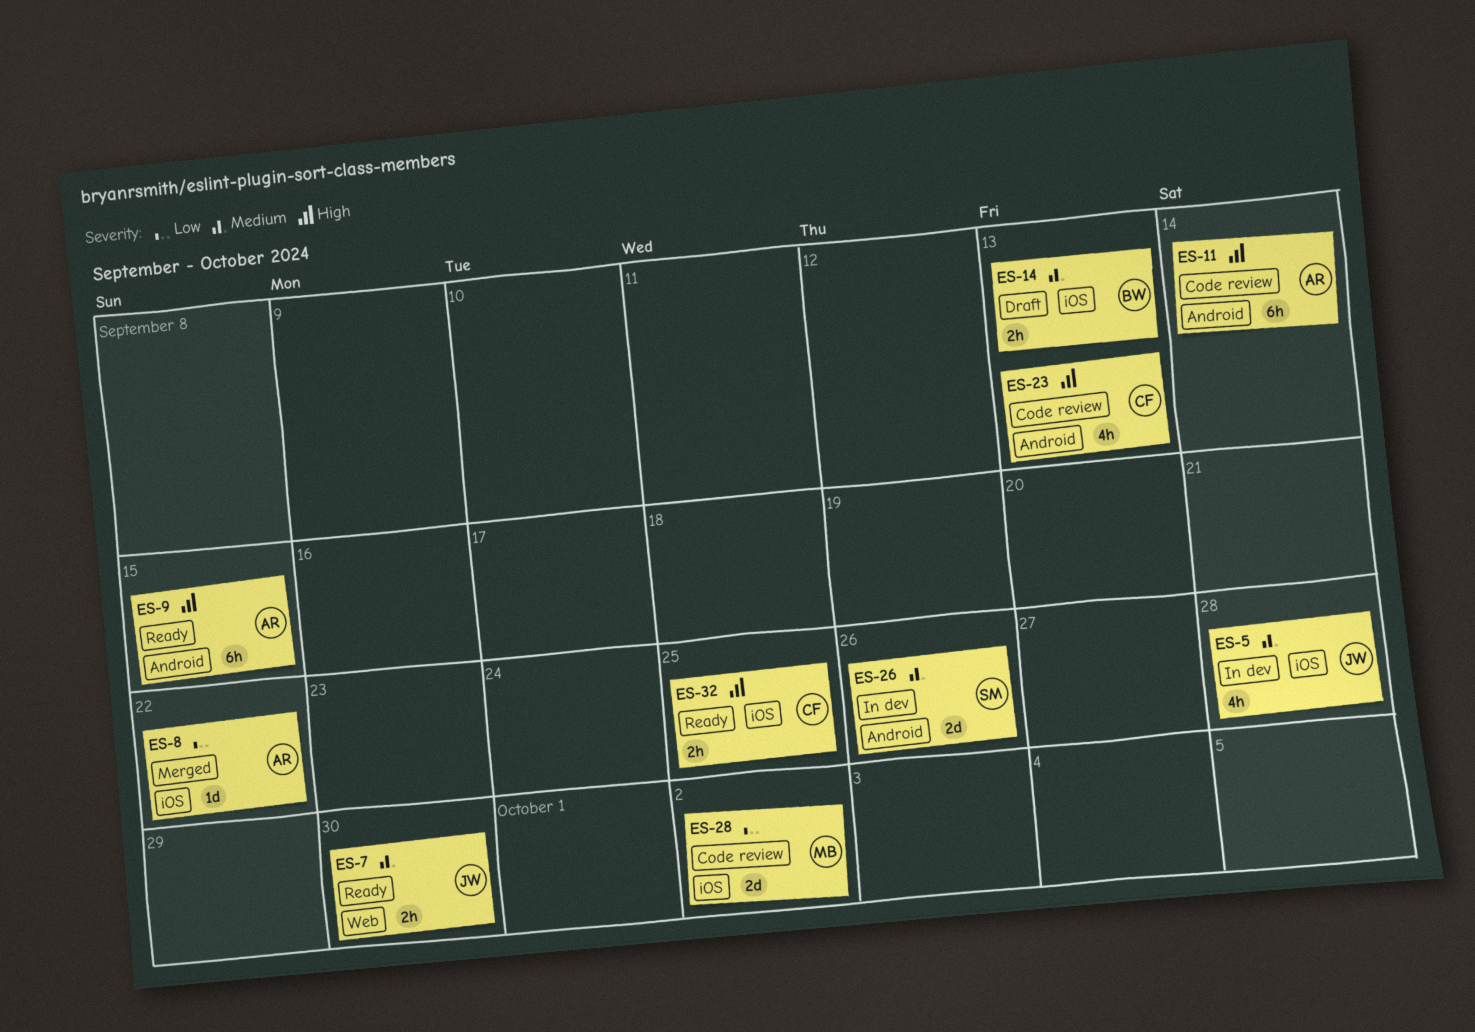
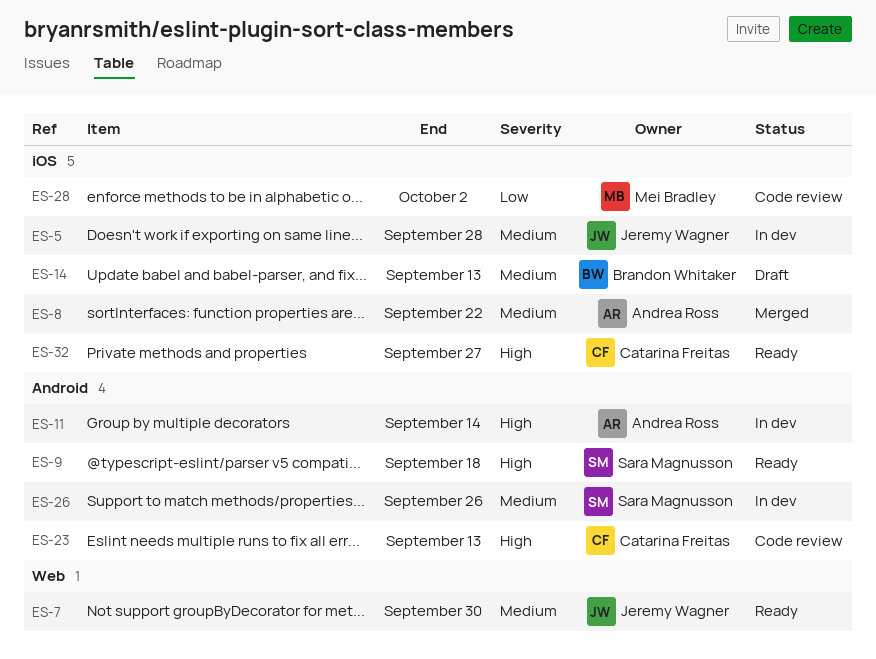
ES-8, priority: Low -> Medium
ES-9, owner: Andrea Ross -> Sara Magnusson
ES-9, due: Sep 15 -> Sep 18
ES-11, status: Code review -> In dev
ES-32, due: Sep 25 -> Sep 27

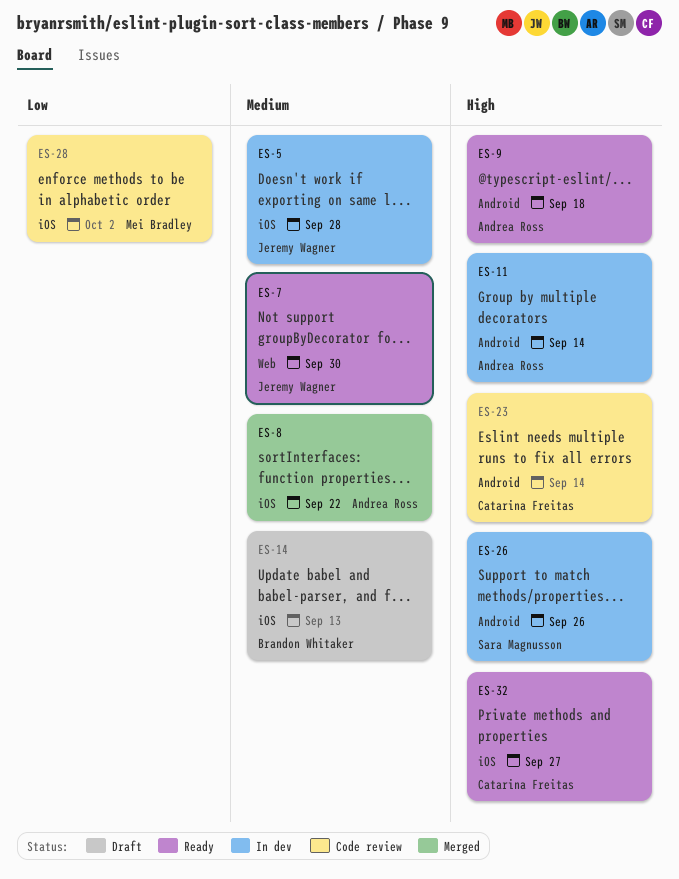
ES-9, owner: Sara Magnusson -> Andrea Ross
ES-23, due: Sep 13 -> Sep 14
ES-26, priority: Medium -> High

